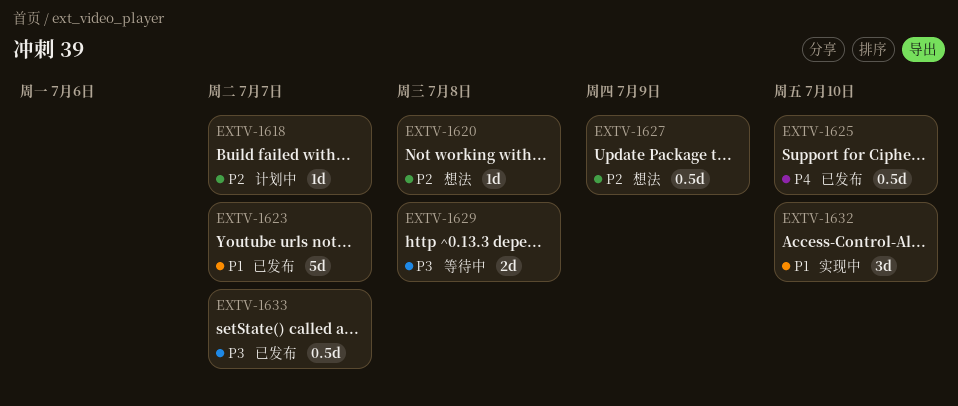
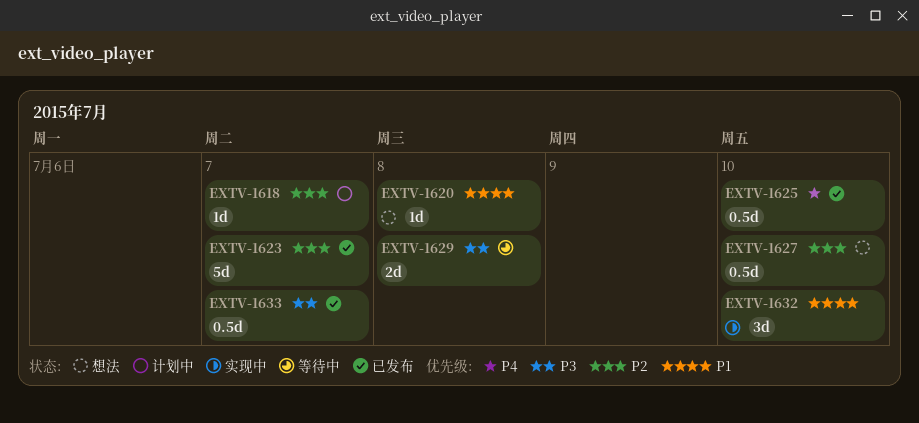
EXTV-1620, priority: P2 -> P1
EXTV-1623, priority: P1 -> P2
EXTV-1627, due: Jul 9 -> Jul 10

